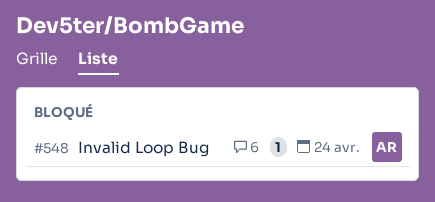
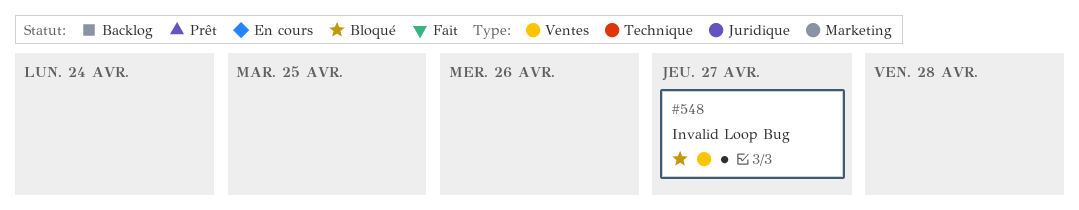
#548, due: Apr 24 -> Apr 27

